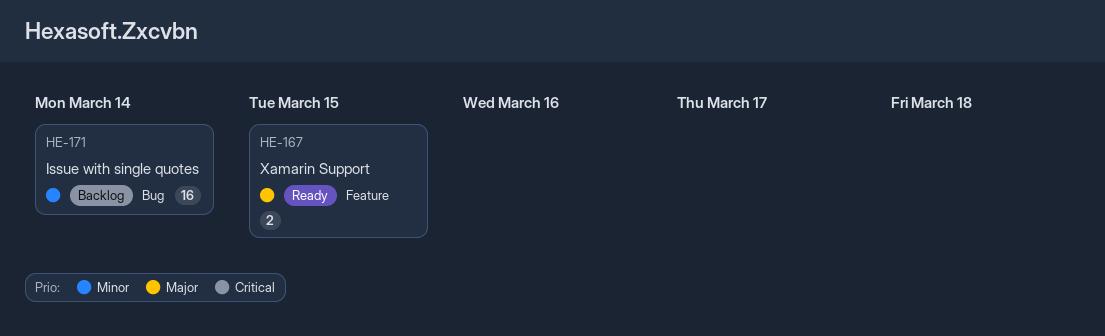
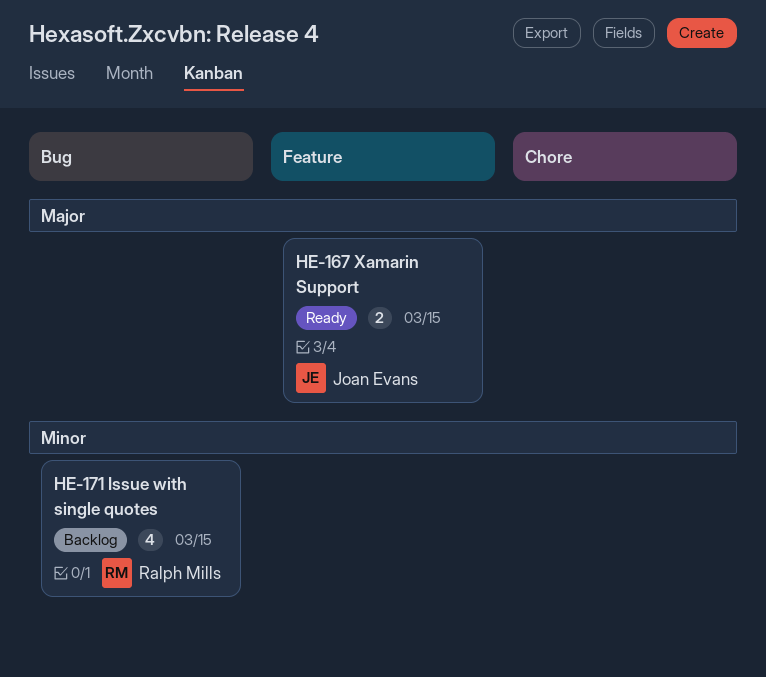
HE-171, estimate: 16 -> 4
HE-171, due: Mar 14 -> Mar 15

